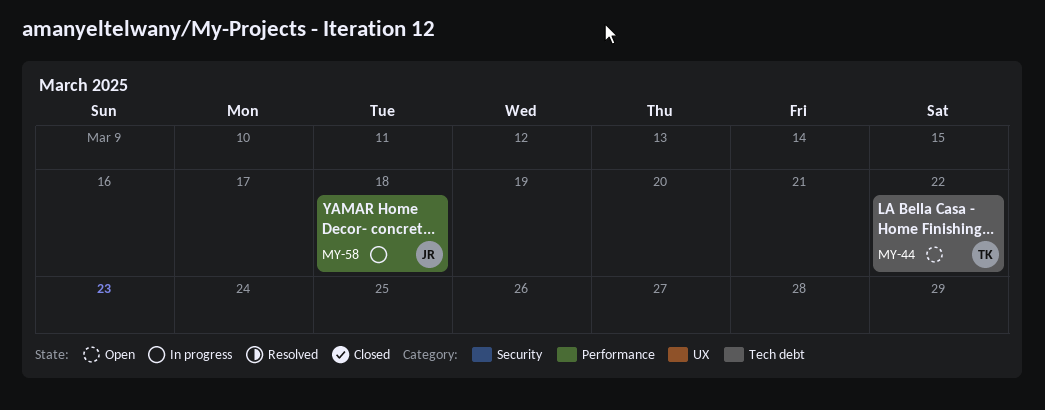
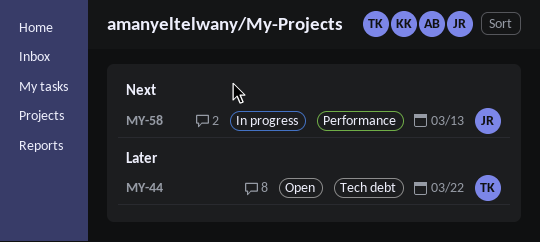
MY-58, due: Mar 18 -> Mar 13

